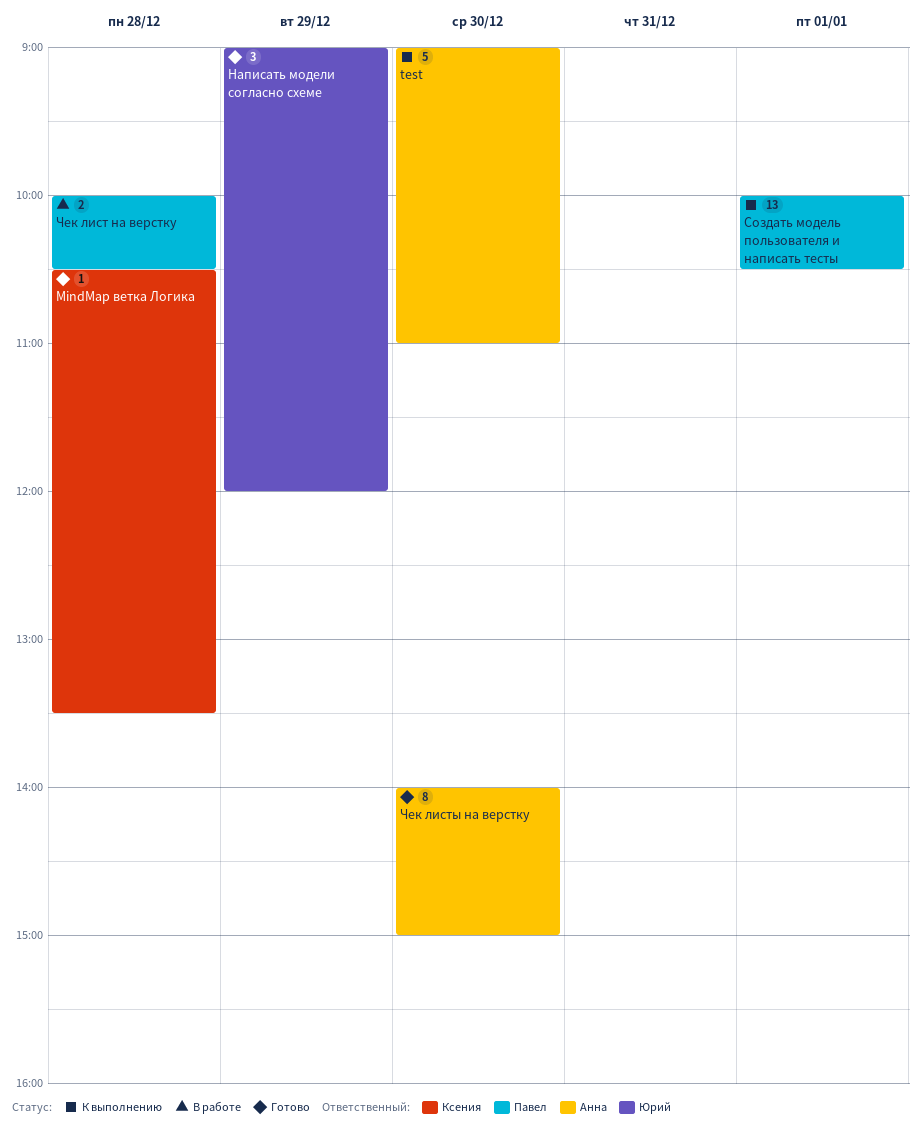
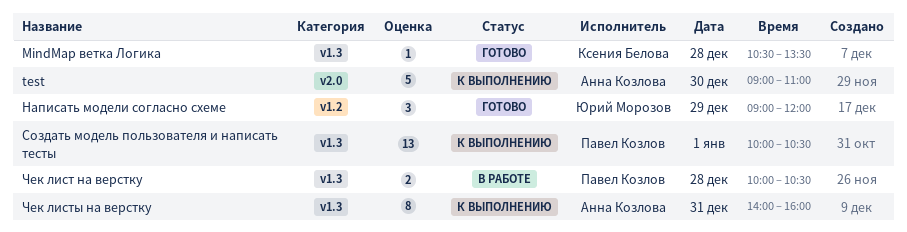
Чек листы на верстку, status: Готово -> К выполнению
Чек листы на верстку, day: Dec 30 -> Dec 31
Чек листы на верстку, ends: 15:00 -> 16:00

